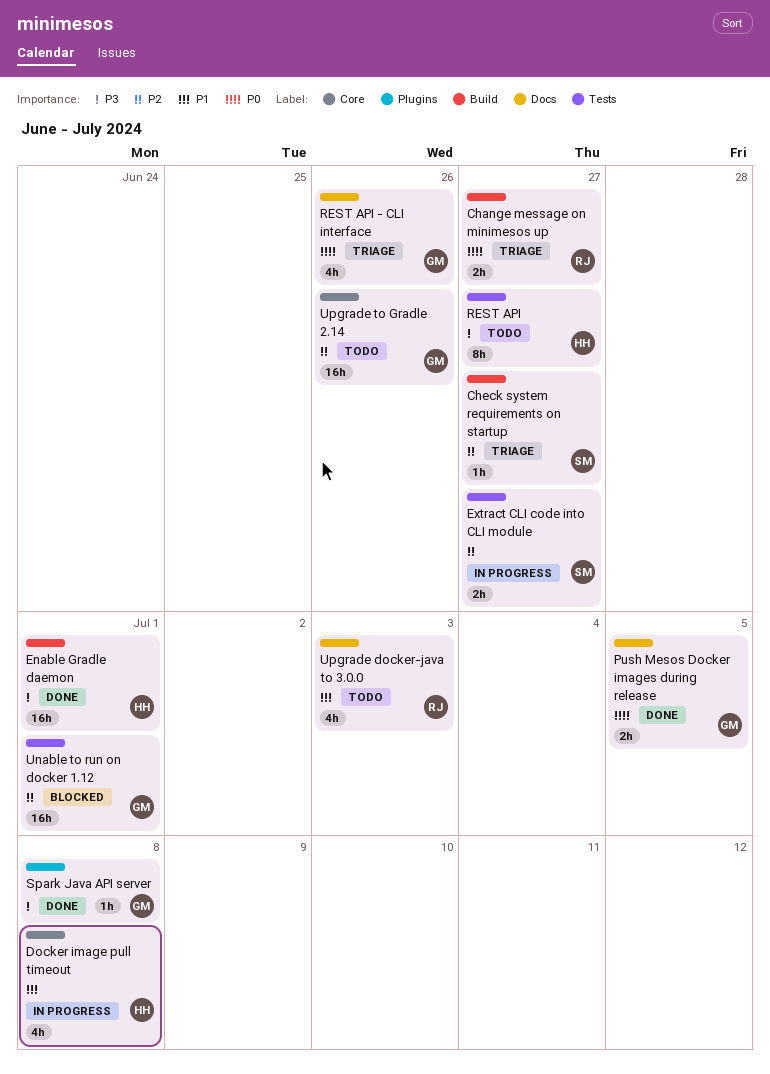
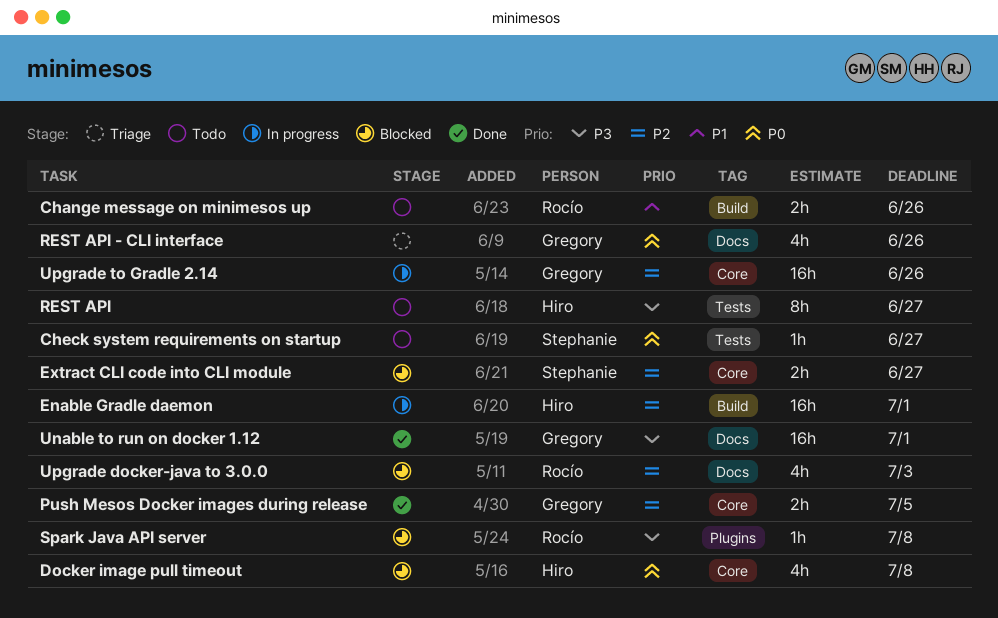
Change message on minimesos up, status: Triage -> Todo
Change message on minimesos up, priority: P0 -> P1
Change message on minimesos up, due: Jun 27 -> Jun 26
Check system requirements on startup, status: Triage -> Todo
Check system requirements on startup, priority: P2 -> P0
Check system requirements on startup, label: Build -> Tests
Docker image pull timeout, status: In progress -> Blocked
Docker image pull timeout, priority: P1 -> P0
Enable Gradle daemon, status: Done -> In progress
Enable Gradle daemon, priority: P3 -> P2
Extract CLI code into CLI module, status: In progress -> Blocked
Extract CLI code into CLI module, label: Tests -> Core
Push Mesos Docker images during release, priority: P0 -> P2
Push Mesos Docker images during release, label: Docs -> Core
Spark Java API server, status: Done -> Blocked
Spark Java API server, owner: Gregory -> Rocío
Unable to run on docker 1.12, status: Blocked -> Done
Unable to run on docker 1.12, priority: P2 -> P3
Unable to run on docker 1.12, label: Tests -> Docs
Upgrade docker-java to 3.0.0, status: Todo -> Blocked
Upgrade docker-java to 3.0.0, priority: P1 -> P2
Upgrade to Gradle 2.14, status: Todo -> In progress

